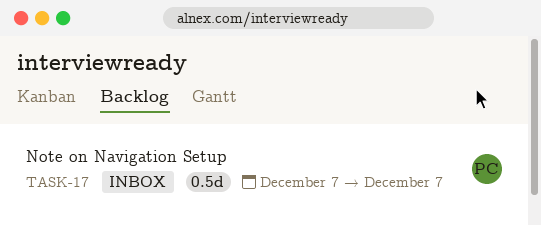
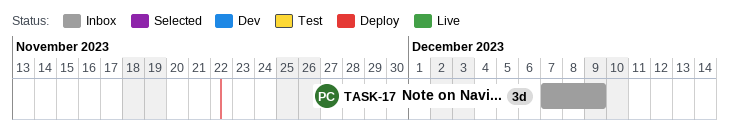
TASK-17, estimate: 0.5d -> 3d
TASK-17, due: Dec 7 -> Dec 9

